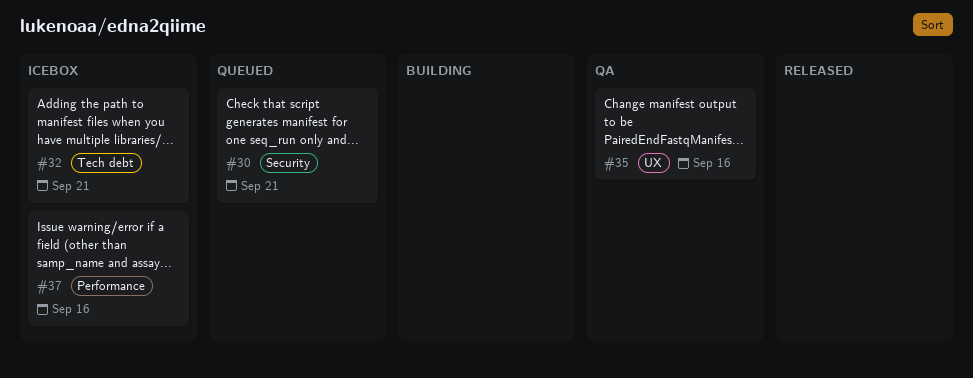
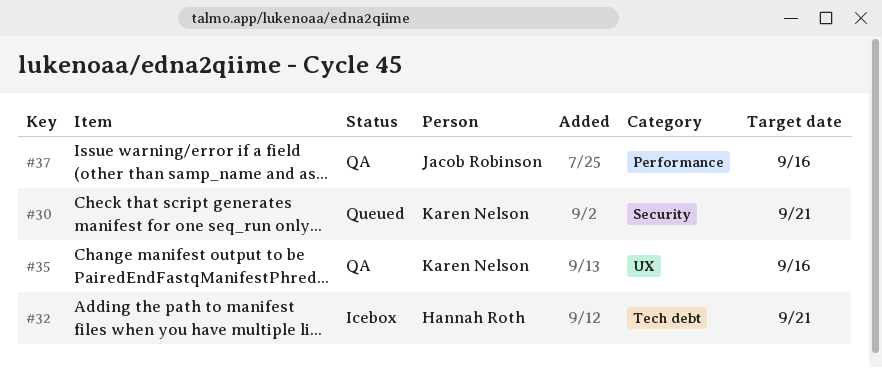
#37, status: Icebox -> QA

